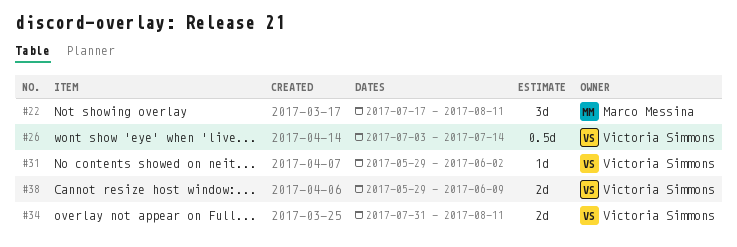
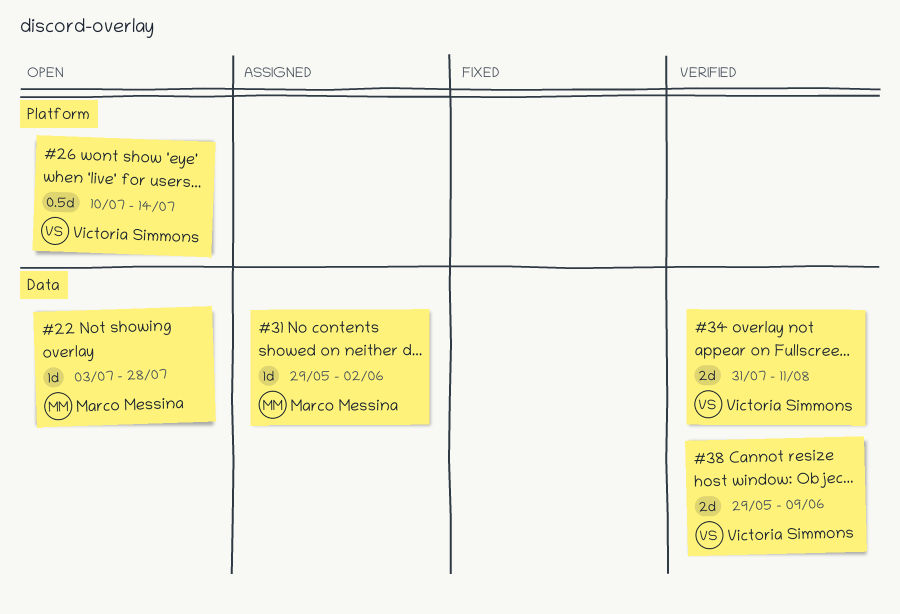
#22, estimate: 3d -> 1d
#22, start: Jul 17 -> Jul 3
#22, due: Aug 11 -> Jul 28
#26, start: Jul 3 -> Jul 10
#31, owner: Victoria Simmons -> Marco Messina

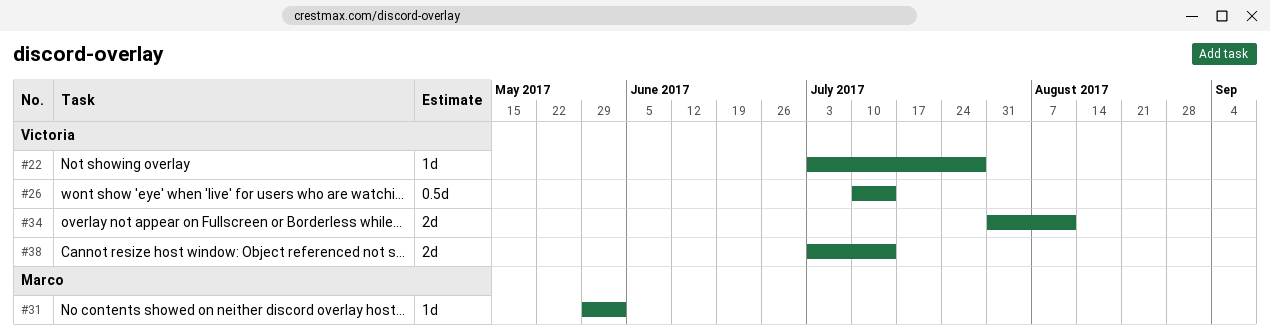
#22, owner: Marco Messina -> Victoria Simmons
#38, start: May 29 -> Jul 3
#38, due: Jun 9 -> Jul 14

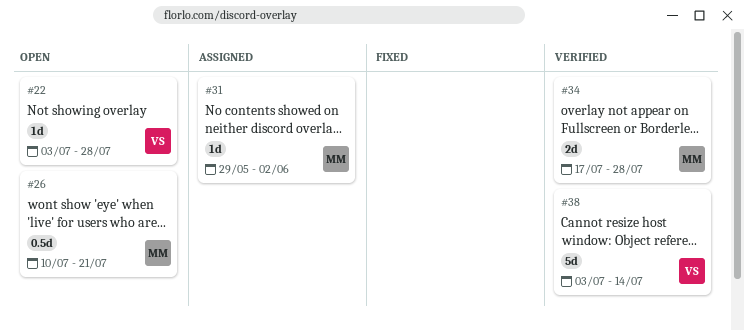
#26, owner: Victoria -> Marco
#26, due: Jul 14 -> Jul 21
#34, owner: Victoria -> Marco
#34, start: Jul 31 -> Jul 17
#34, due: Aug 11 -> Jul 28
#38, estimate: 2d -> 5d

